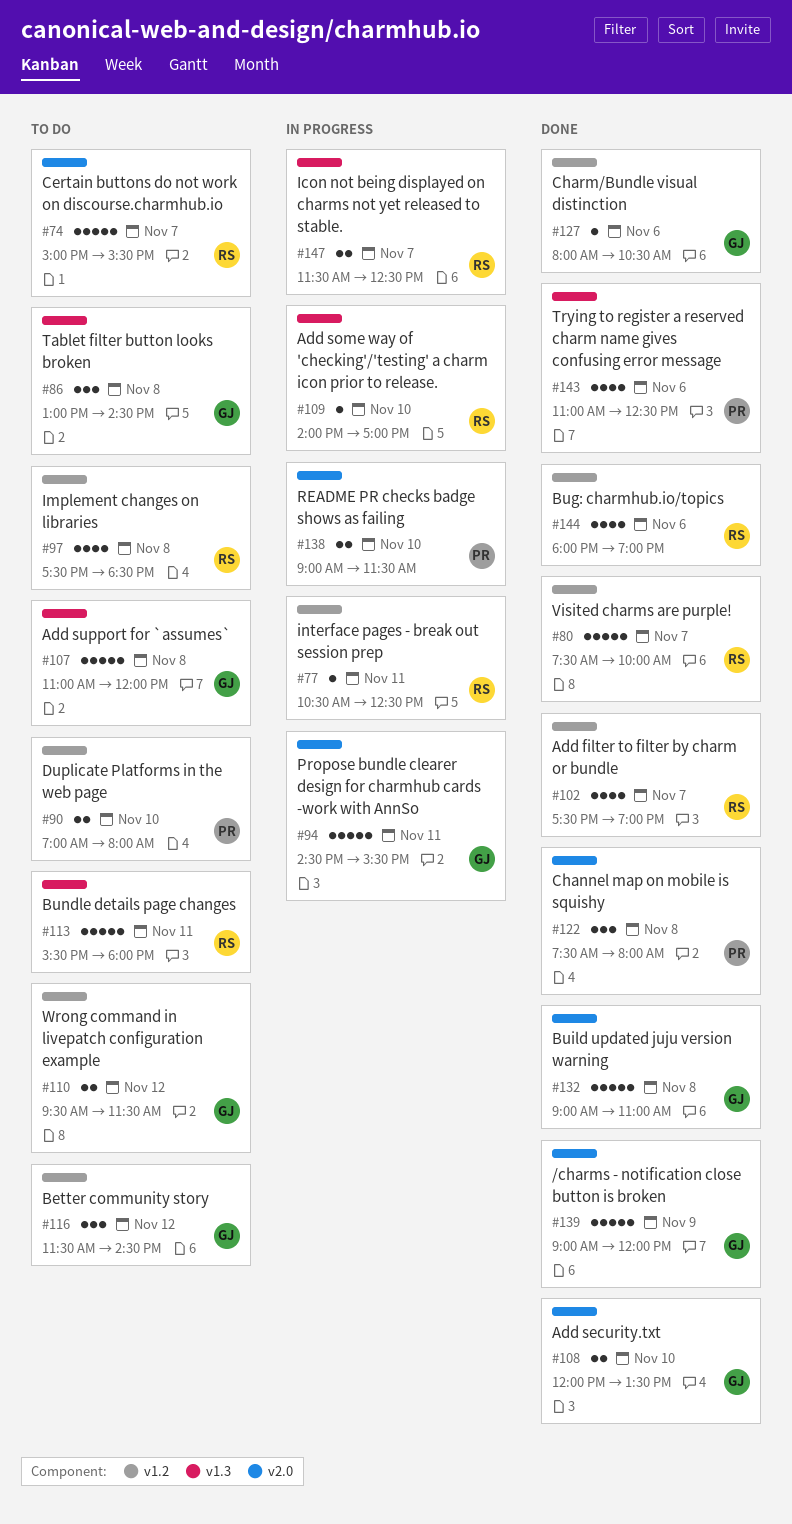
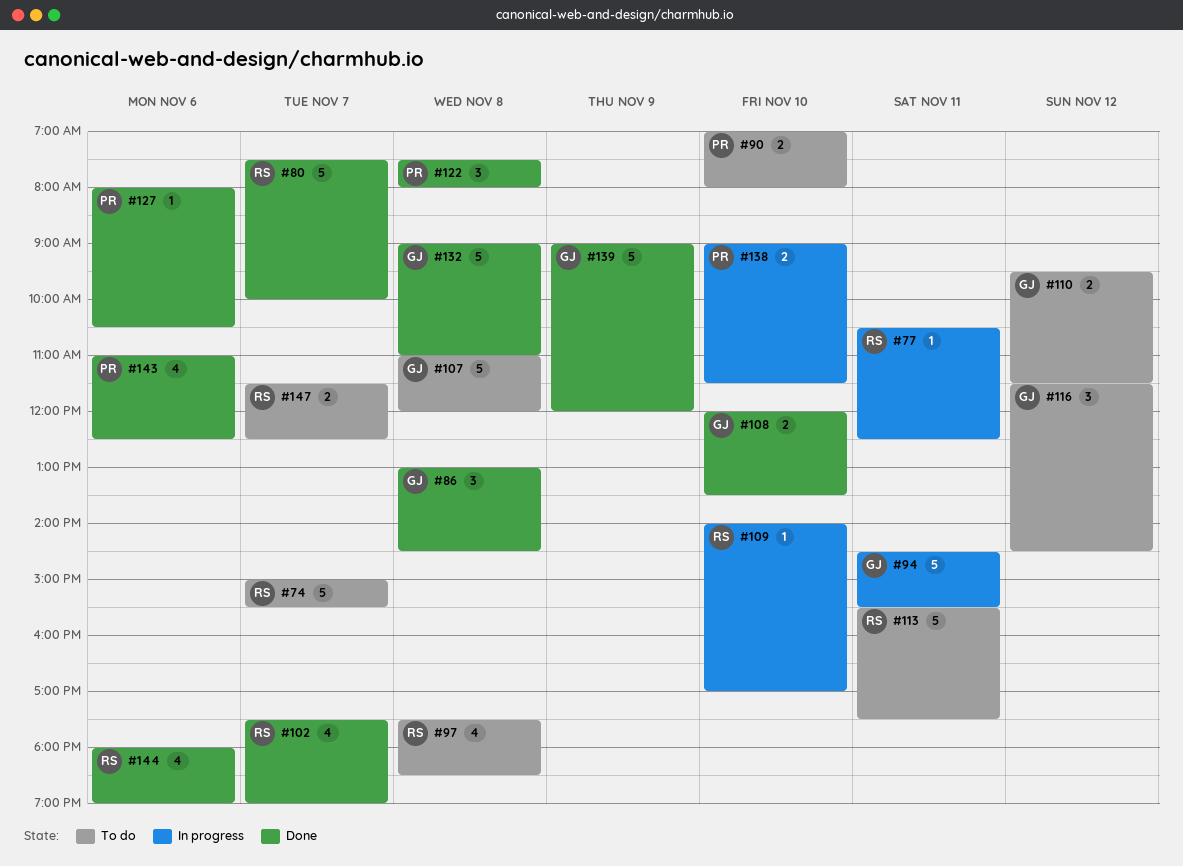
#86, status: To do -> Done
#113, ends: 18:00 -> 17:30
#127, owner: GJ -> PR
#147, status: In progress -> To do

